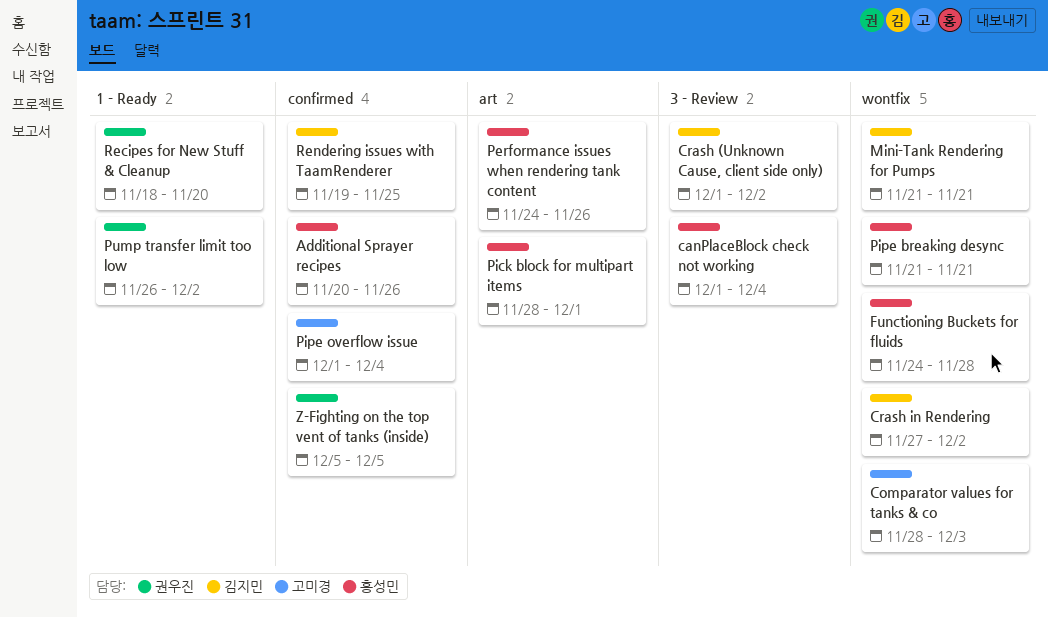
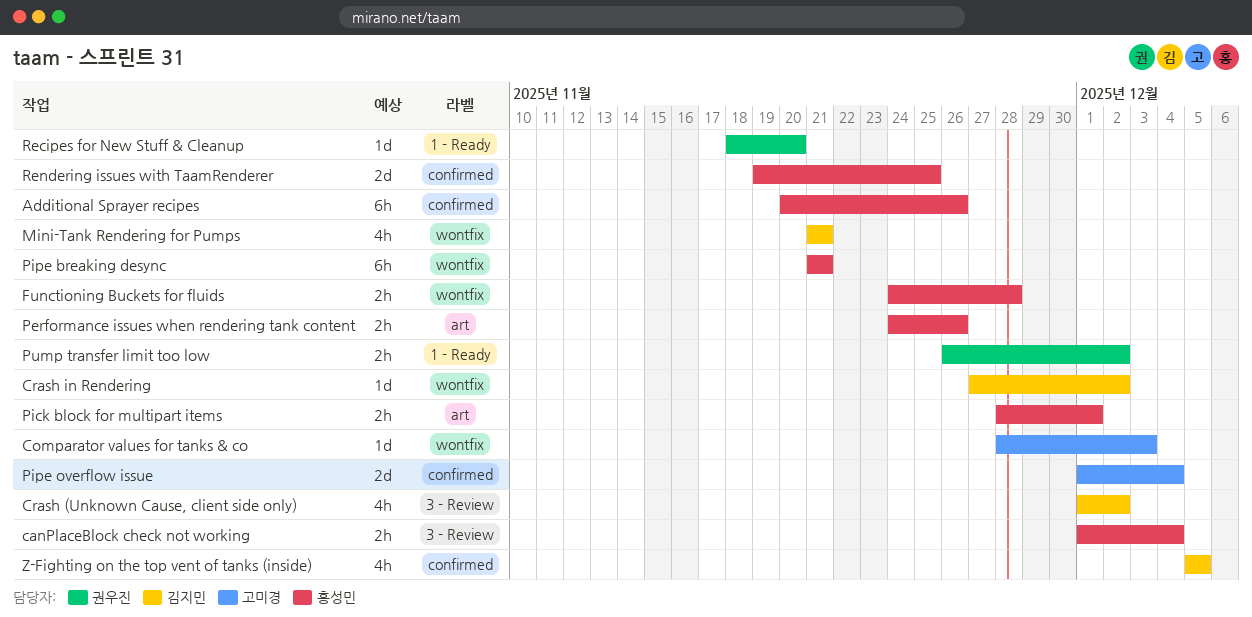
Rendering issues with TaamRenderer, owner: 김지민 -> 홍성민
Z-Fighting on the top vent of tanks (inside), owner: 권우진 -> 김지민

